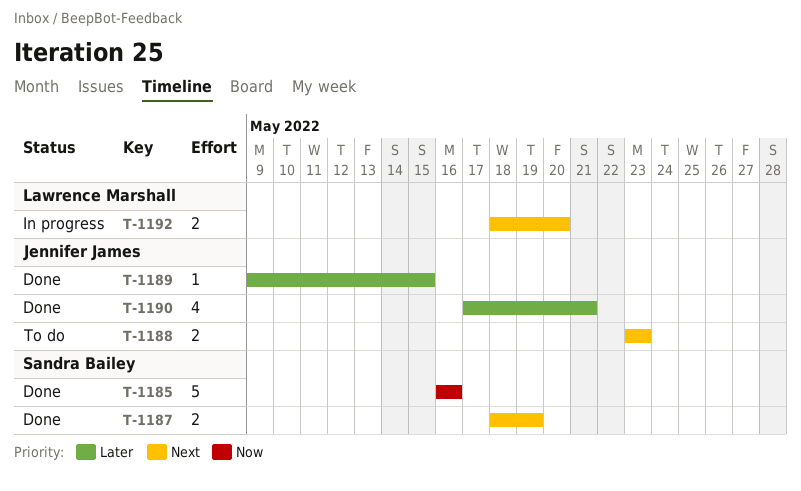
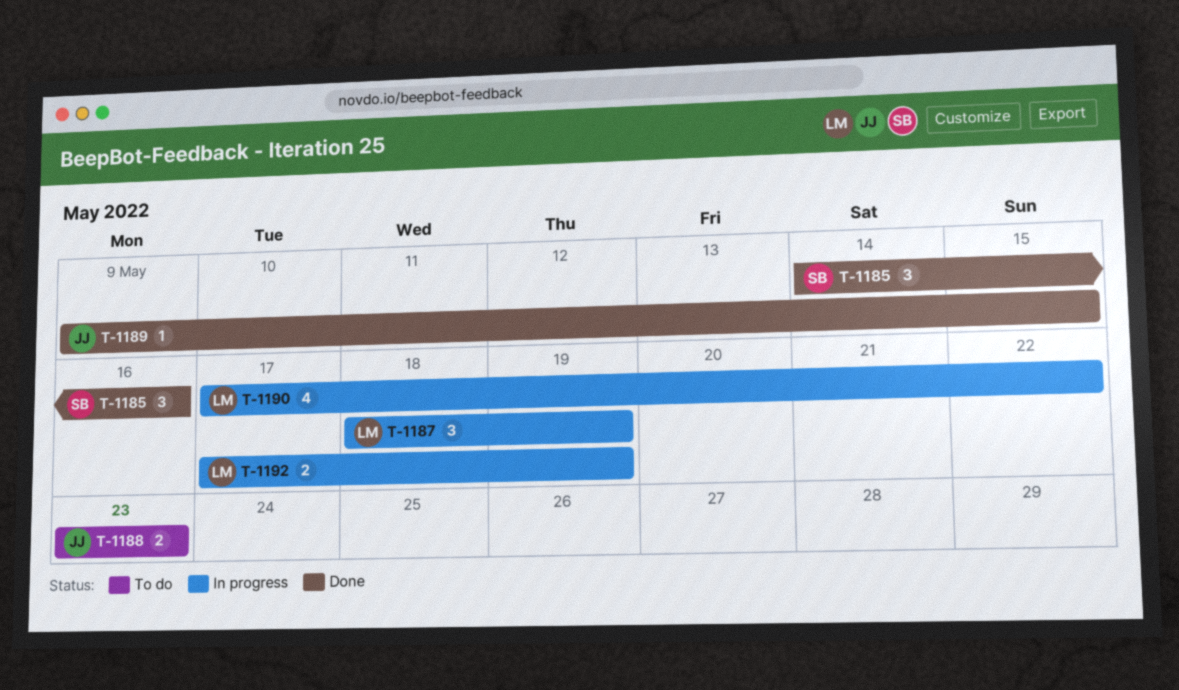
T-1185, estimate: 5 -> 3
T-1185, start: May 16 -> May 14
T-1187, status: Done -> In progress
T-1187, owner: Sandra Bailey -> Lawrence Marshall
T-1187, estimate: 2 -> 3
T-1190, status: Done -> In progress
T-1190, owner: Jennifer James -> Lawrence Marshall
T-1190, due: May 21 -> May 22
T-1192, start: May 18 -> May 17
T-1192, due: May 20 -> May 19

